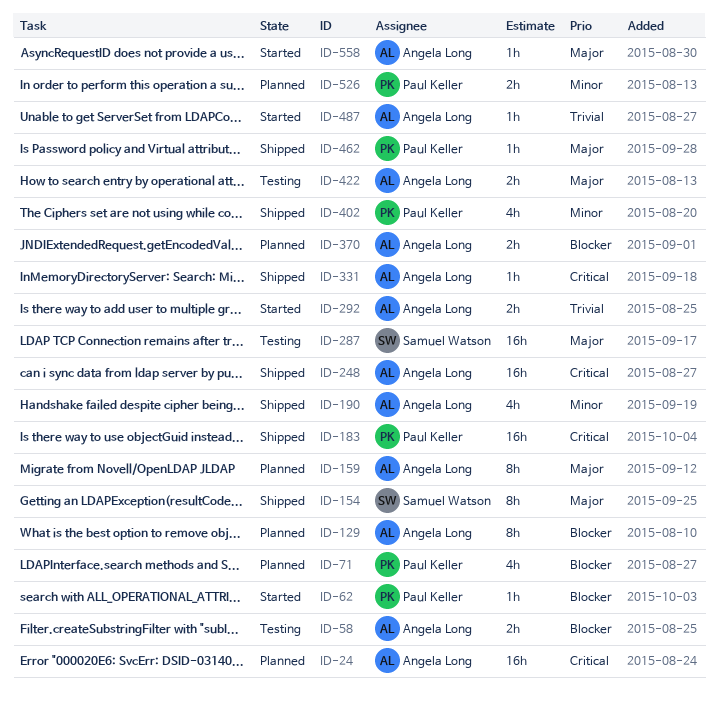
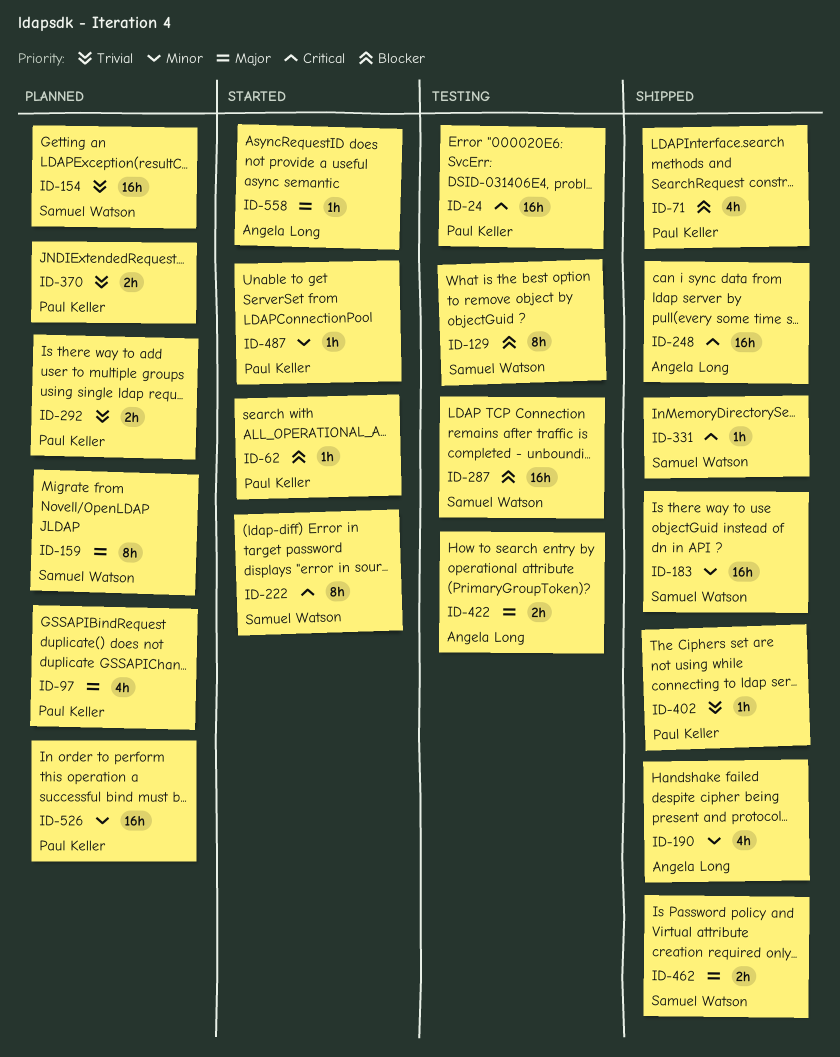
ID-24, status: Planned -> Testing
ID-24, owner: Angela Long -> Paul Keller
ID-58: present -> none
ID-71, status: Planned -> Shipped
ID-97: none -> present
ID-129, status: Planned -> Testing
ID-129, owner: Angela Long -> Samuel Watson
ID-154, status: Shipped -> Planned
ID-154, priority: Major -> Trivial
ID-154, estimate: 8h -> 16h
ID-159, owner: Angela Long -> Samuel Watson
ID-183, owner: Paul Keller -> Samuel Watson
ID-183, priority: Critical -> Minor
ID-222: none -> present
ID-287, priority: Major -> Blocker
ID-292, status: Started -> Planned
ID-292, owner: Angela Long -> Paul Keller
ID-331, owner: Angela Long -> Samuel Watson
ID-370, owner: Angela Long -> Paul Keller
ID-370, priority: Blocker -> Trivial
ID-402, priority: Minor -> Trivial
ID-402, estimate: 4h -> 1h
ID-462, owner: Paul Keller -> Samuel Watson
ID-462, estimate: 1h -> 2h
ID-487, owner: Angela Long -> Paul Keller
ID-487, priority: Trivial -> Minor
ID-526, estimate: 2h -> 16h

